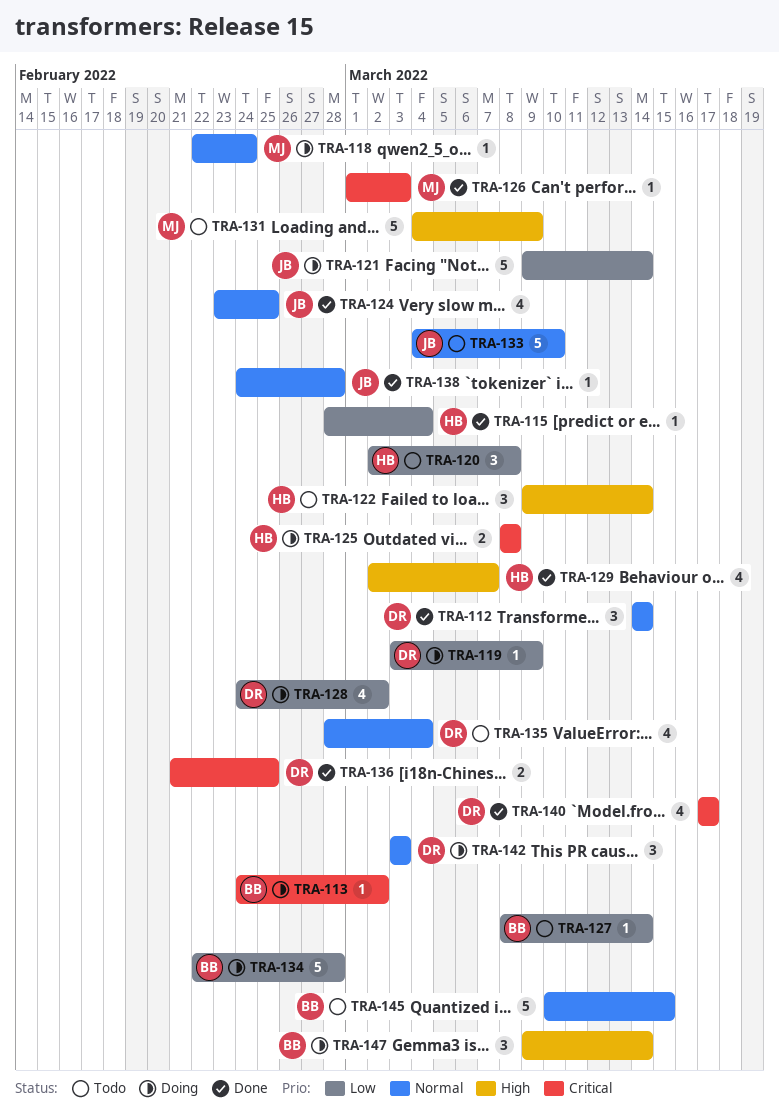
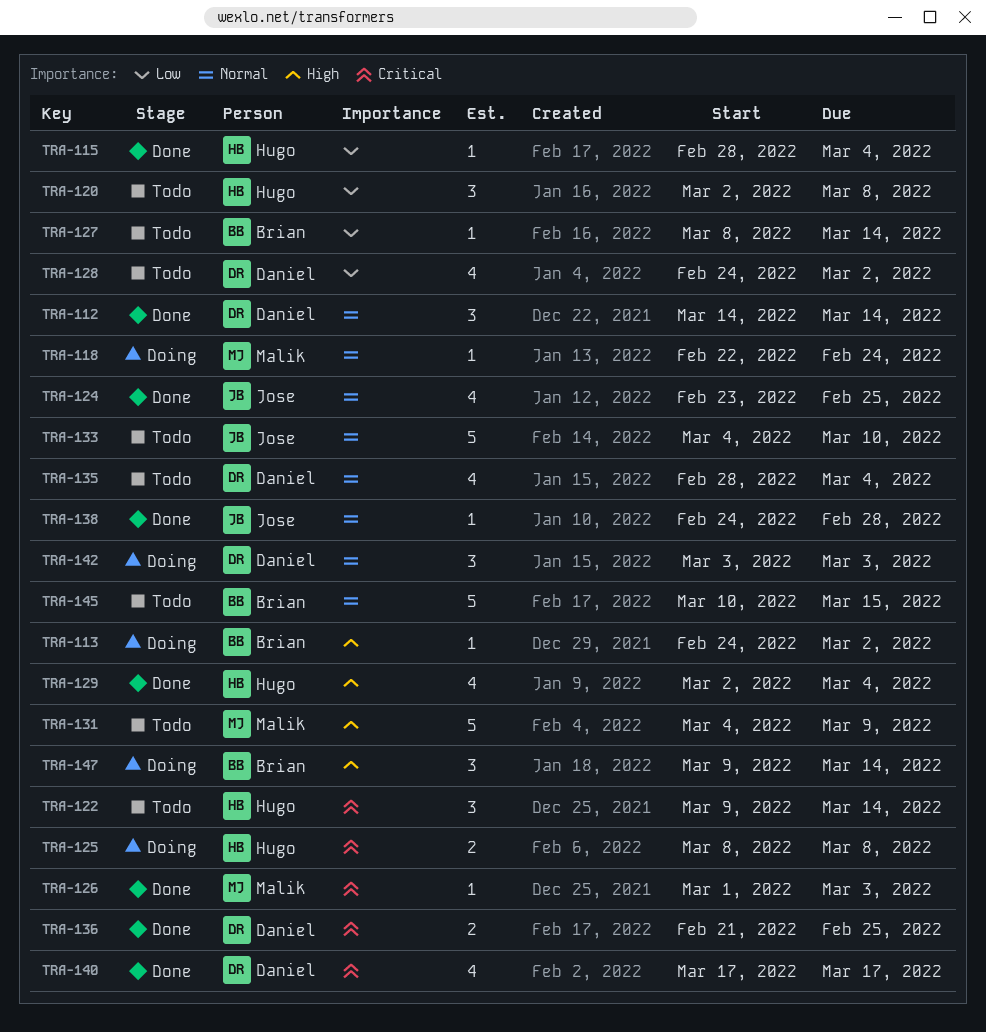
TRA-113, priority: Critical -> High
TRA-119: present -> none
TRA-121: present -> none
TRA-122, priority: High -> Critical
TRA-128, status: Doing -> Todo
TRA-129, due: Mar 7 -> Mar 4
TRA-134: present -> none

